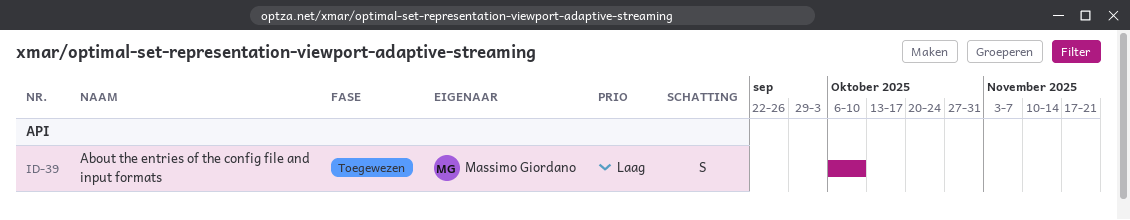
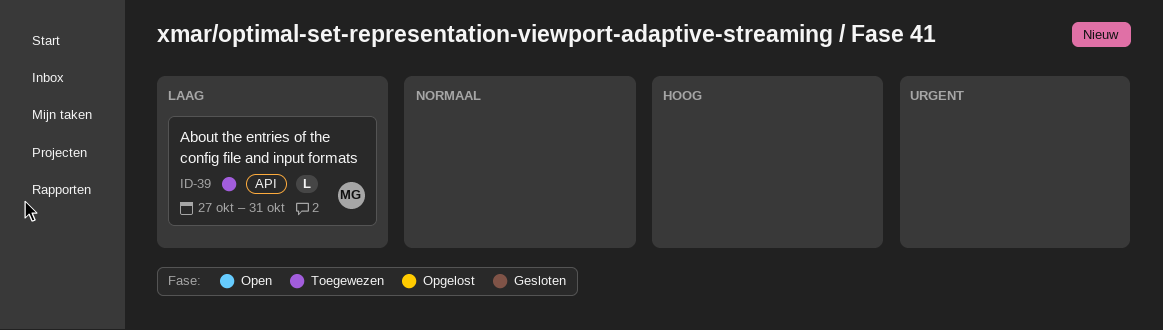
ID-39, estimate: S -> L
ID-39, start: Oct 6 -> Oct 27
ID-39, due: Oct 10 -> Oct 31

